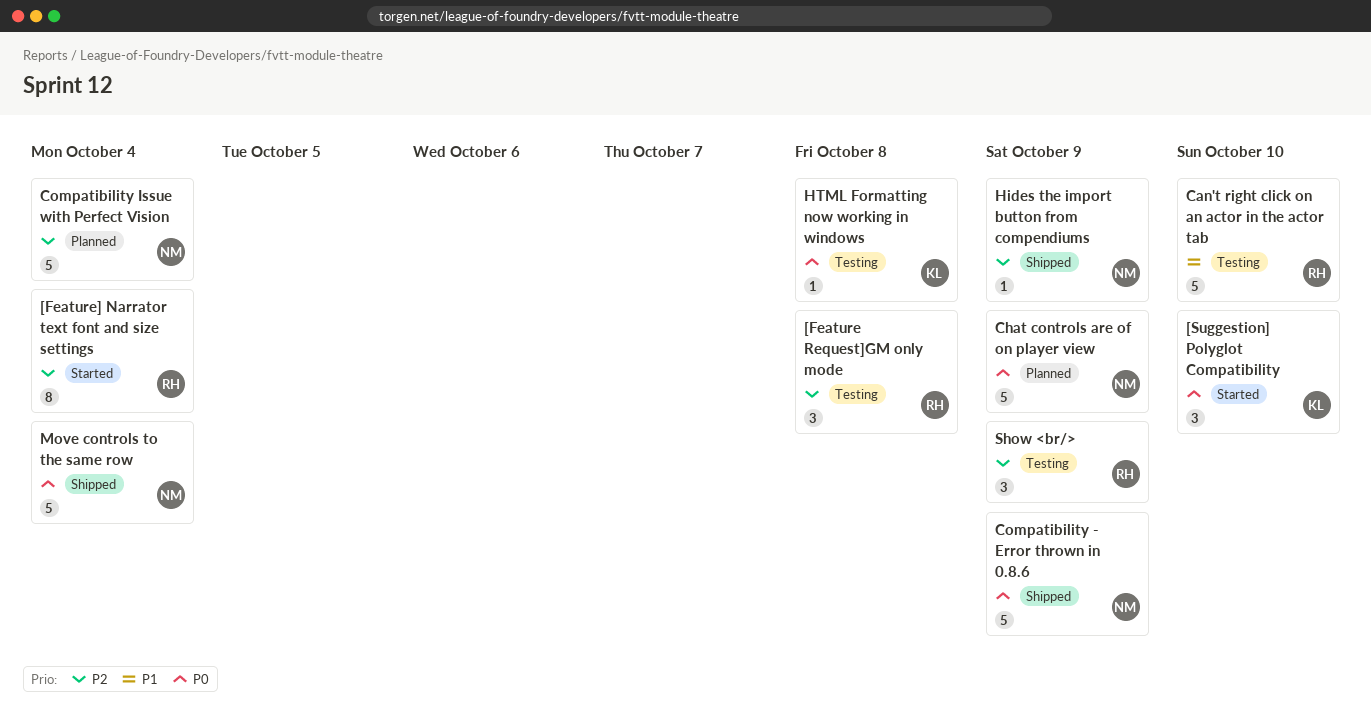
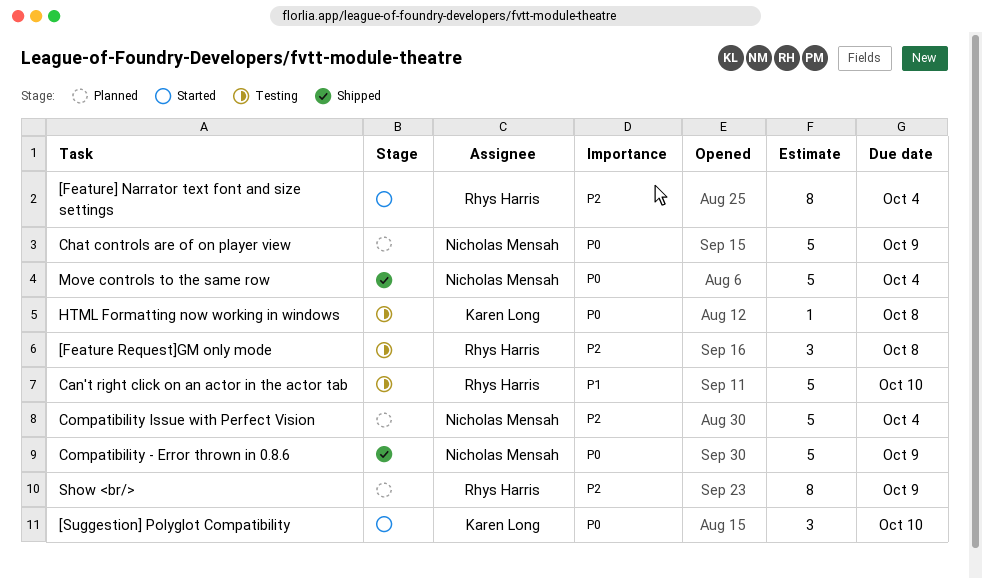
Hides the import button from compendiums: present -> none
Show <br/>, status: Testing -> Planned
Show <br/>, estimate: 3 -> 8

